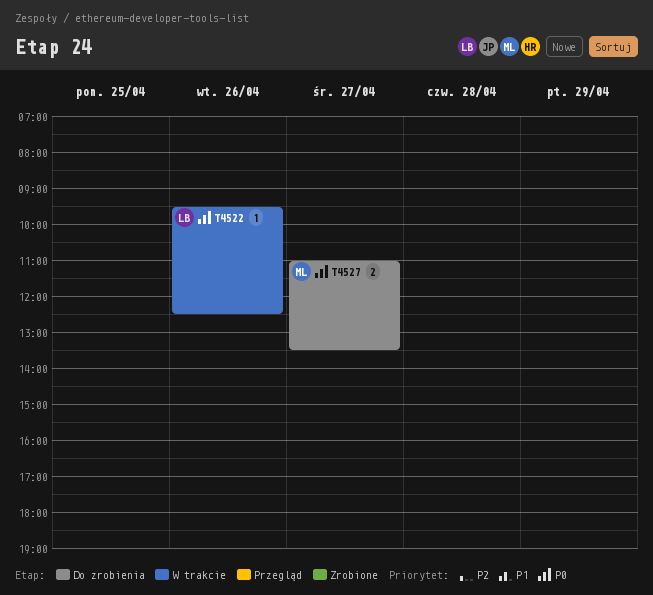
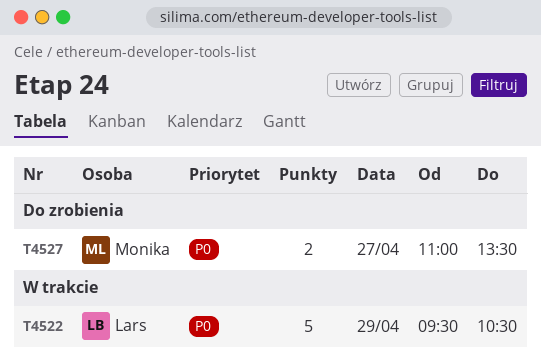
T4522, estimate: 1 -> 5
T4522, day: Apr 26 -> Apr 29
T4522, ends: 12:30 -> 10:30

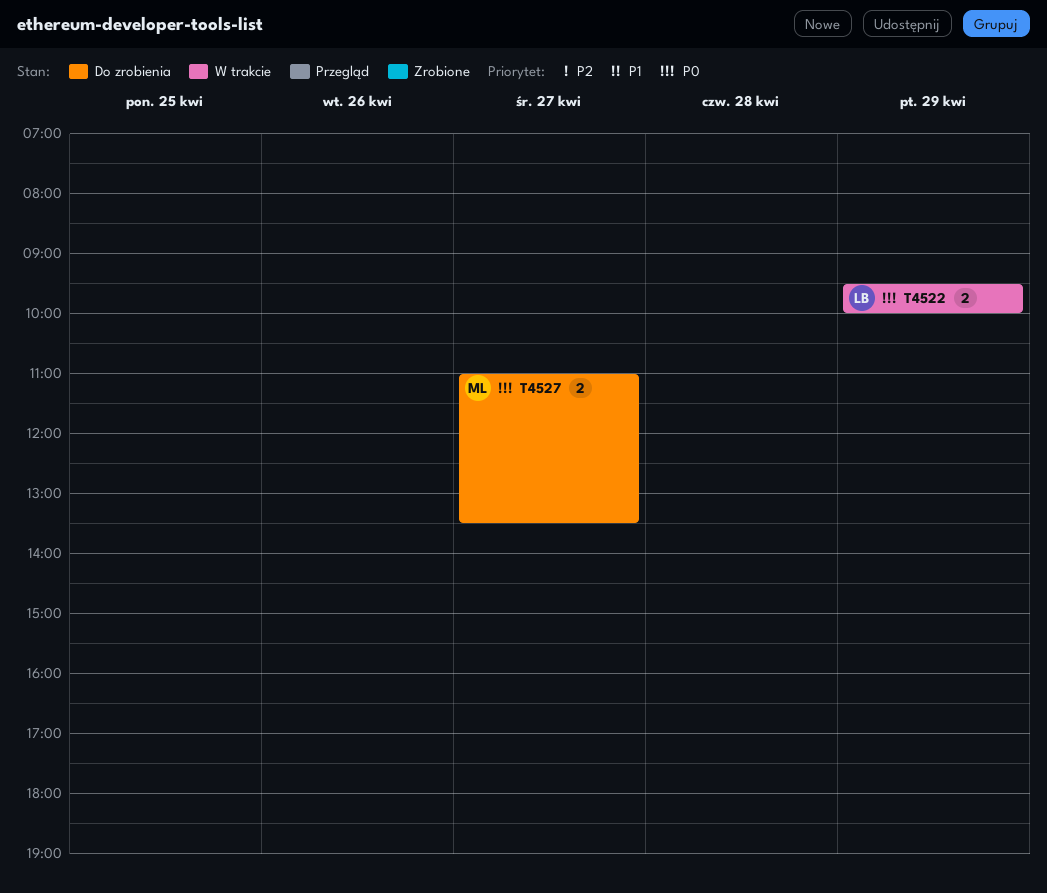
T4522, estimate: 5 -> 2
T4522, ends: 10:30 -> 10:00

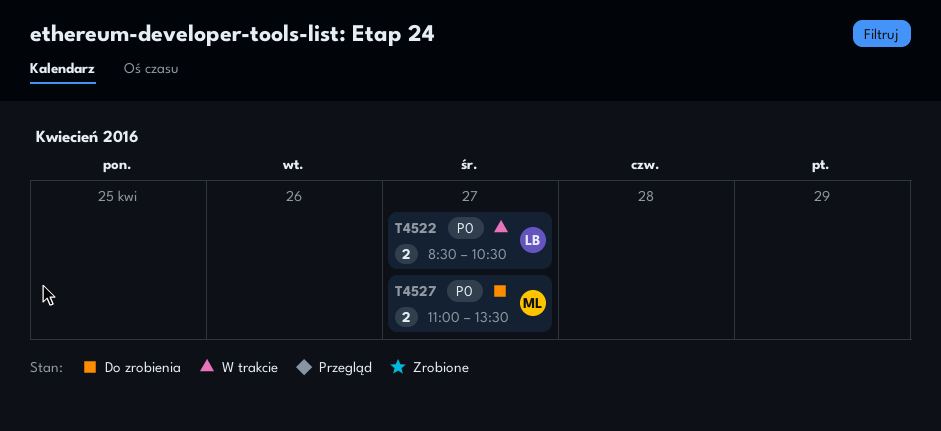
T4522, day: Apr 29 -> Apr 27
T4522, begins: 09:30 -> 08:30
T4522, ends: 10:00 -> 10:30

